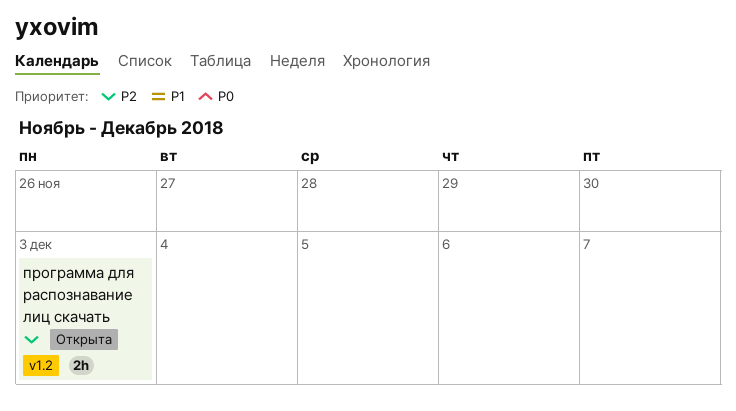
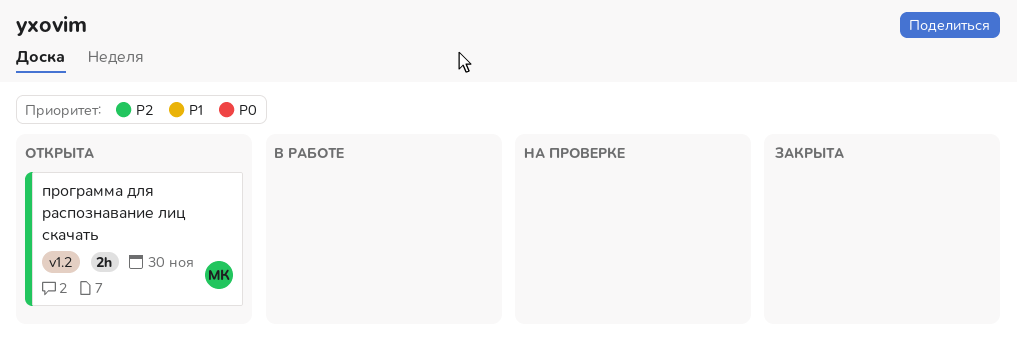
программа для распознавание лиц скачать, due: Dec 3 -> Nov 30

